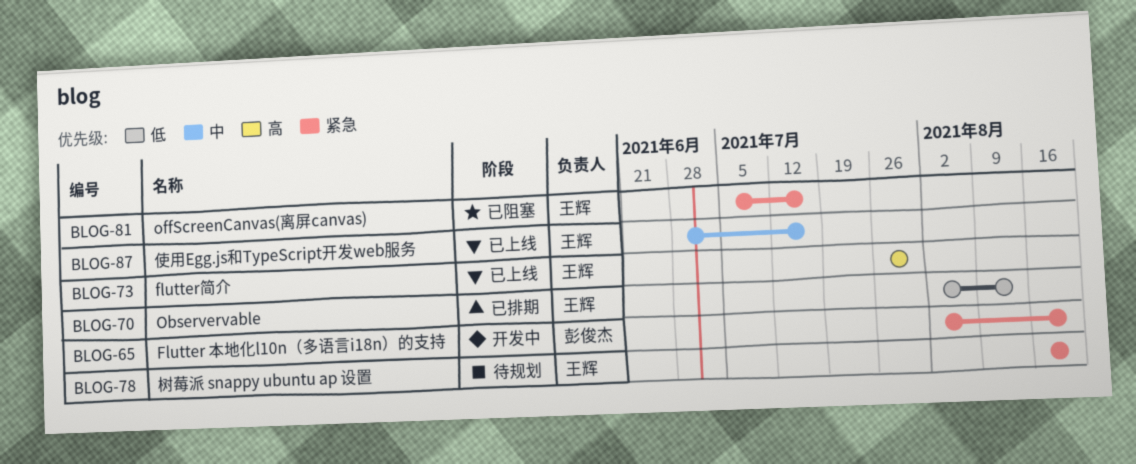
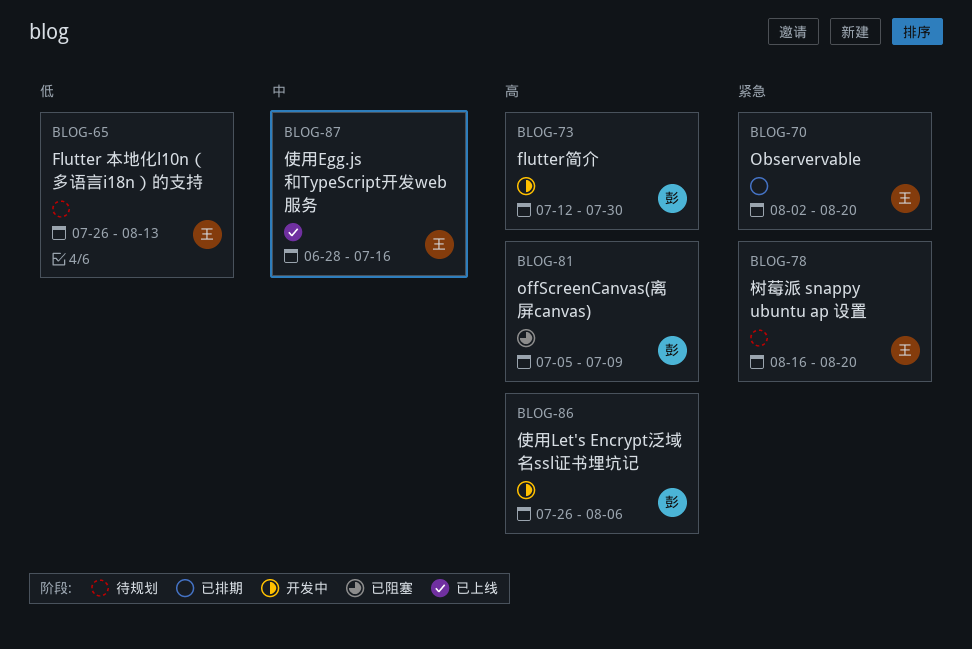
BLOG-65, status: 开发中 -> 待规划
BLOG-65, owner: 彭俊杰 -> 王辉
BLOG-65, priority: 紧急 -> 低
BLOG-65, start: Aug 2 -> Jul 26
BLOG-65, due: Aug 20 -> Aug 13
BLOG-70, priority: 低 -> 紧急
BLOG-70, due: Aug 13 -> Aug 20
BLOG-73, status: 已上线 -> 开发中
BLOG-73, owner: 王辉 -> 彭俊杰
BLOG-73, start: Jul 26 -> Jul 12
BLOG-81, owner: 王辉 -> 彭俊杰
BLOG-81, priority: 紧急 -> 高
BLOG-81, due: Jul 16 -> Jul 9
BLOG-86: none -> present

